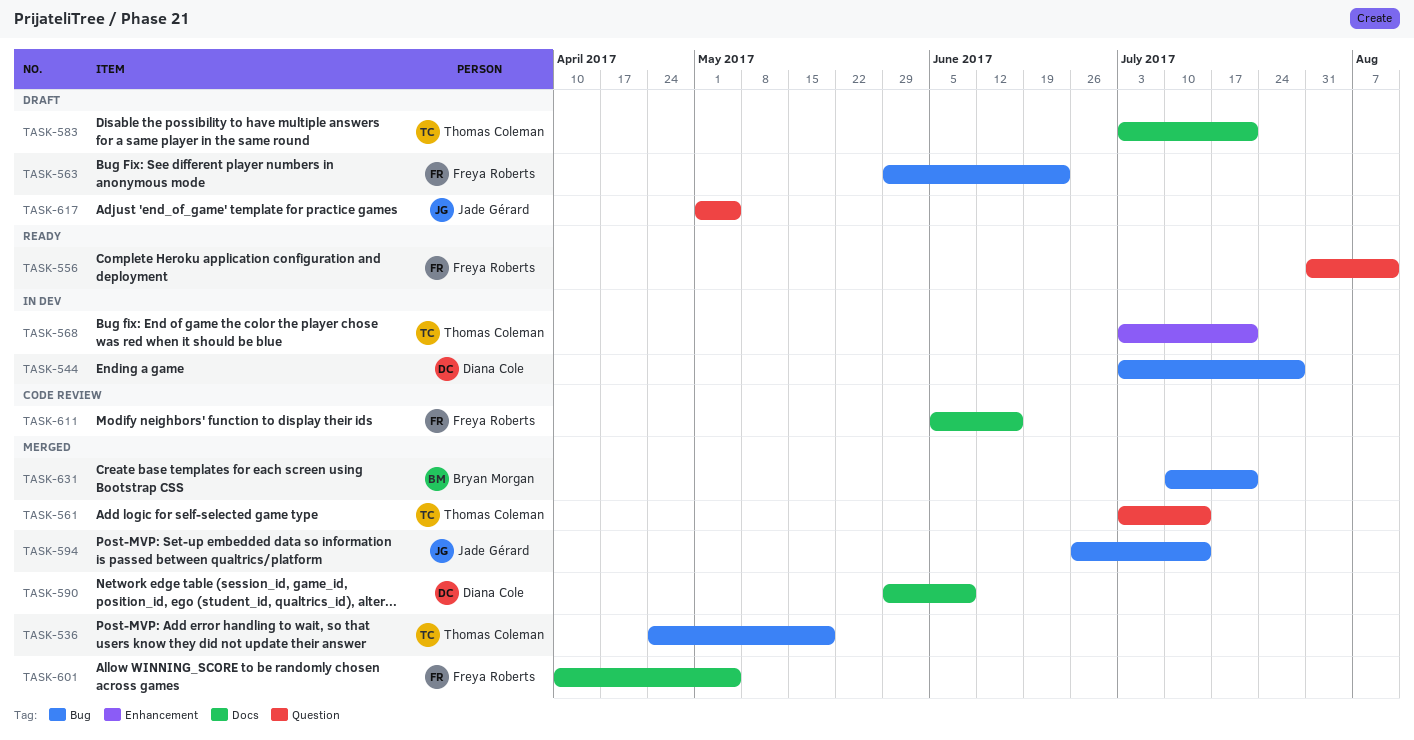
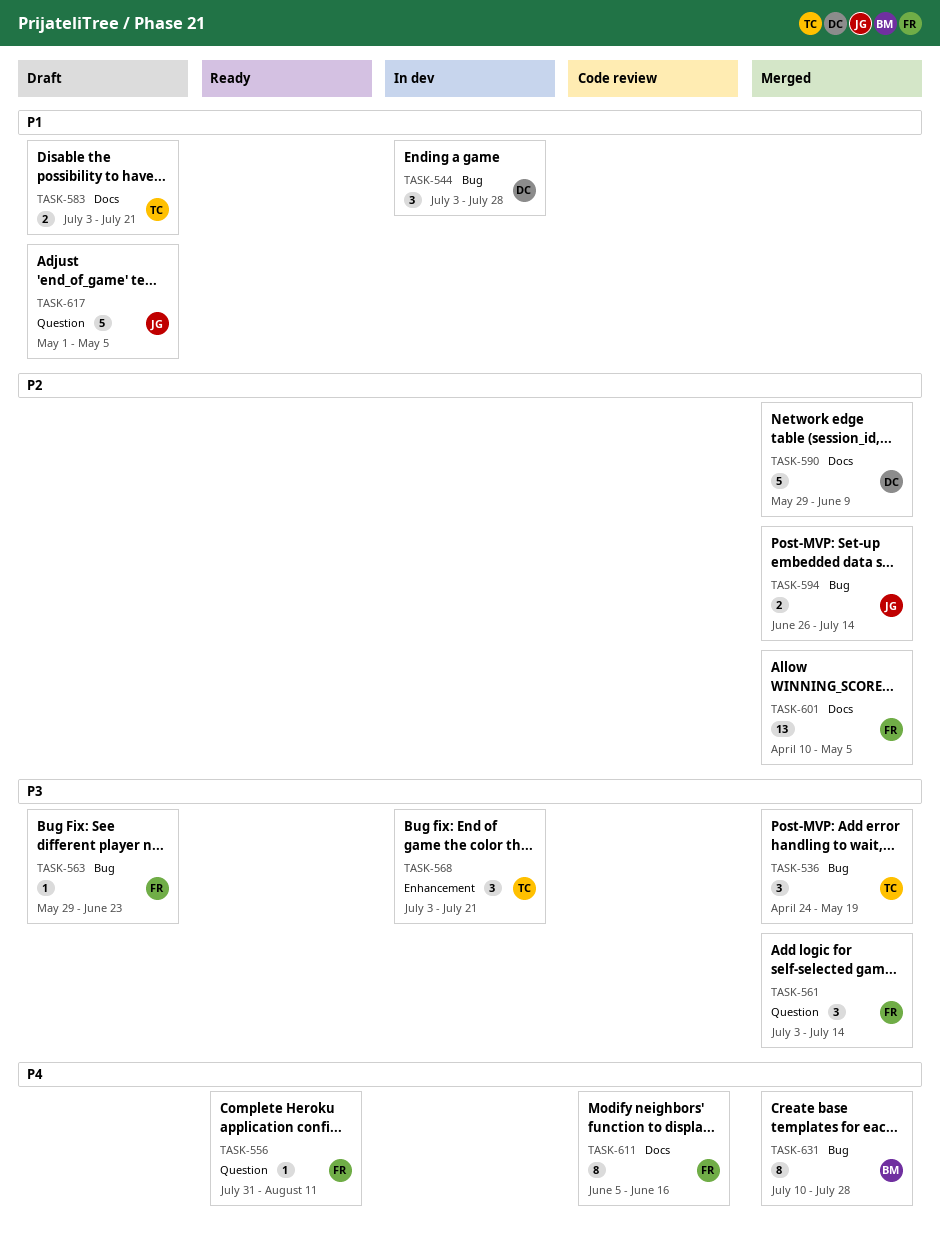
TASK-561, owner: Thomas Coleman -> Freya Roberts
TASK-631, due: Jul 21 -> Jul 28

